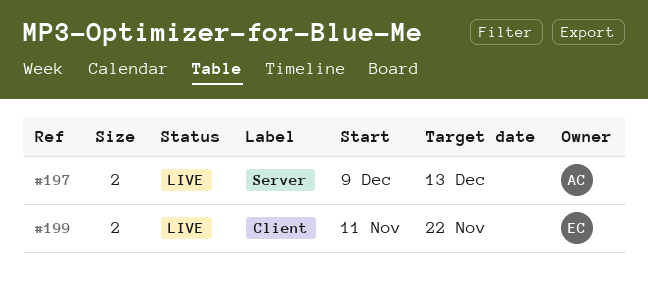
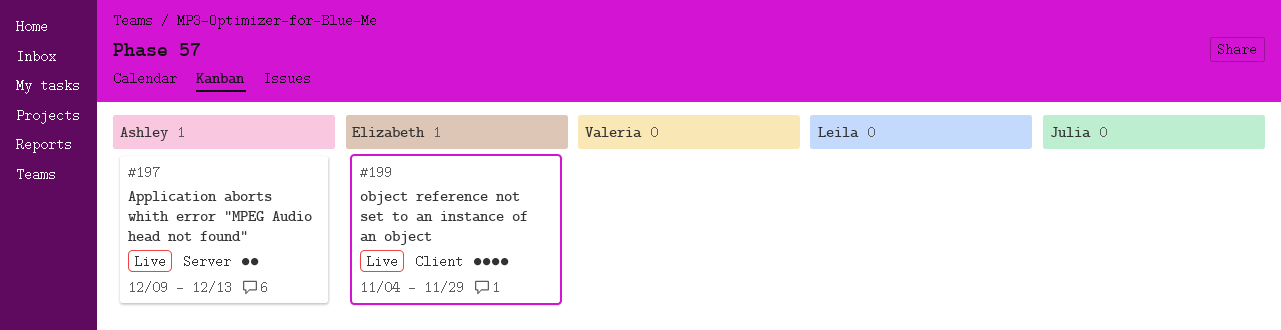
#199, estimate: 2 -> 4
#199, start: Nov 11 -> Nov 4
#199, due: Nov 22 -> Nov 29

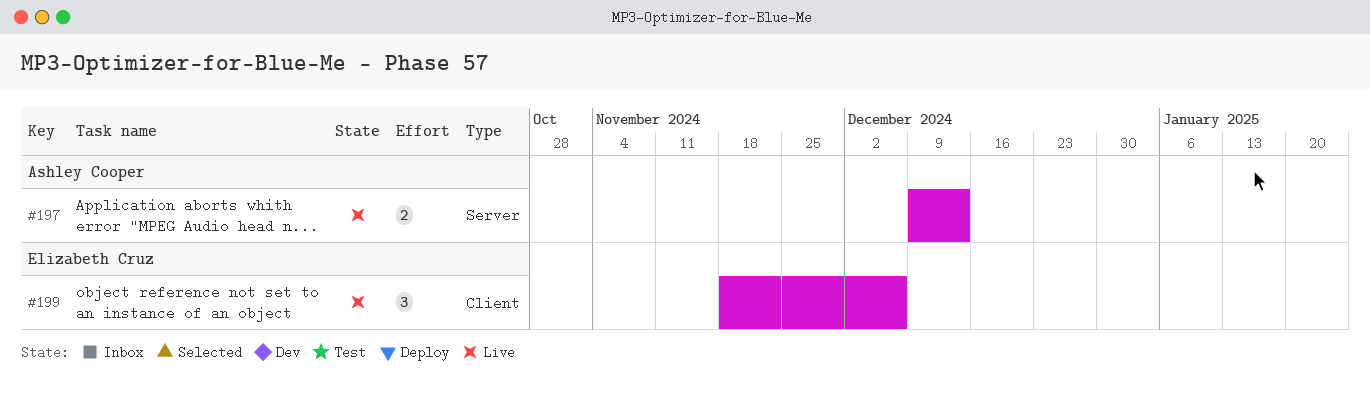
#199, estimate: 4 -> 3
#199, start: Nov 4 -> Nov 18
#199, due: Nov 29 -> Dec 6

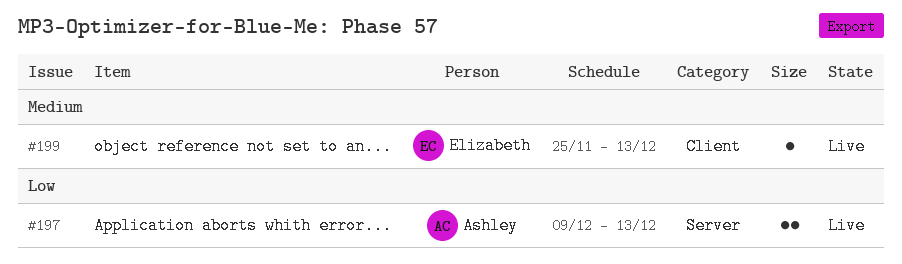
#199, estimate: 3 -> 1
#199, start: Nov 18 -> Nov 25
#199, due: Dec 6 -> Dec 13

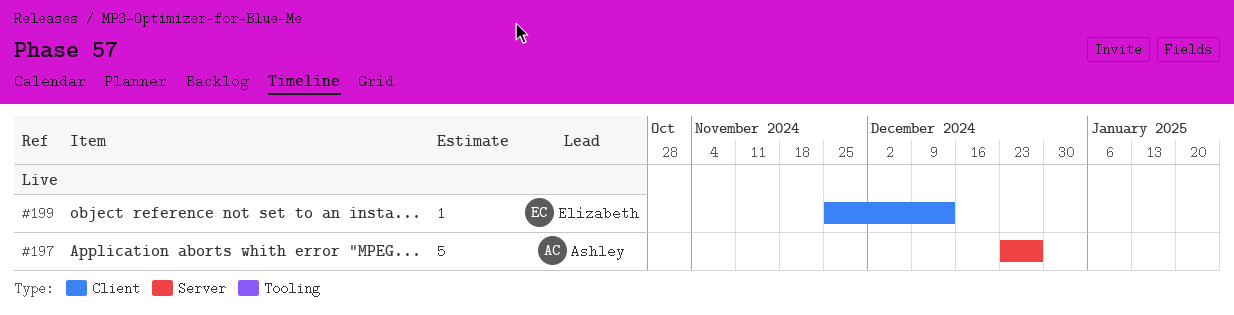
#197, estimate: 2 -> 5
#197, start: Dec 9 -> Dec 23
#197, due: Dec 13 -> Dec 27

